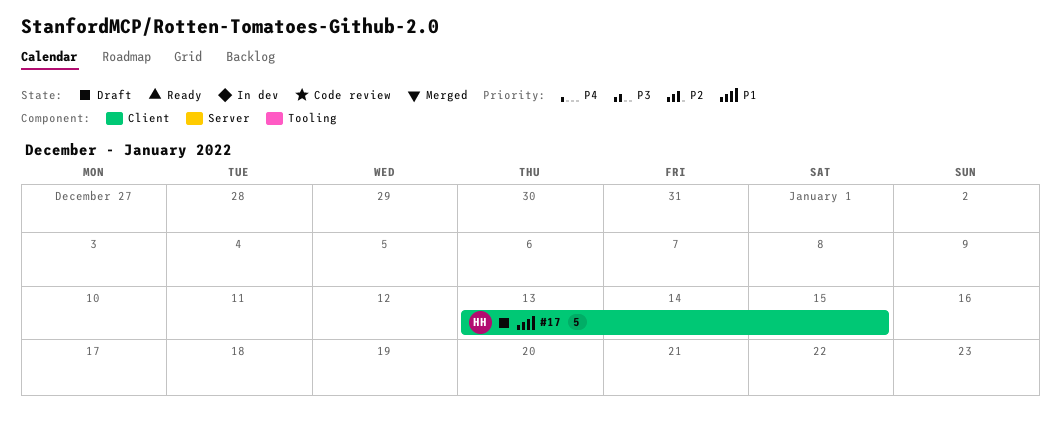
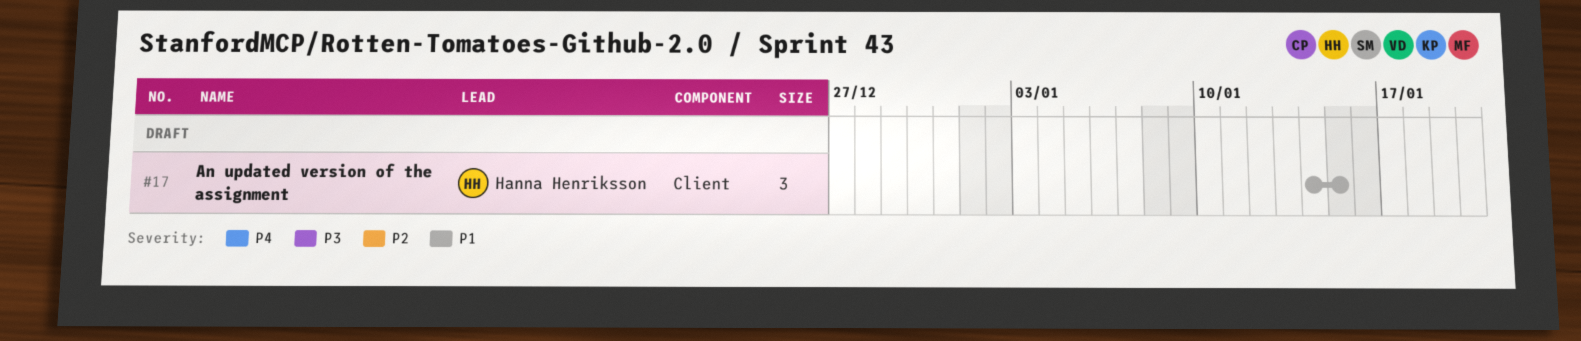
#17, estimate: 5 -> 3
#17, start: Jan 13 -> Jan 14

